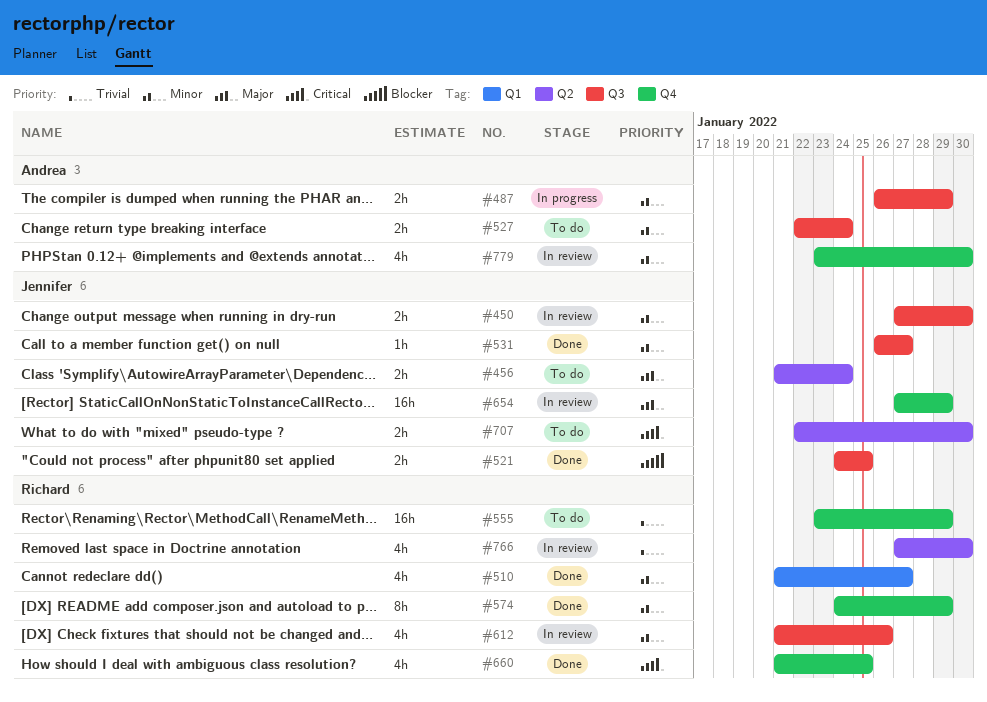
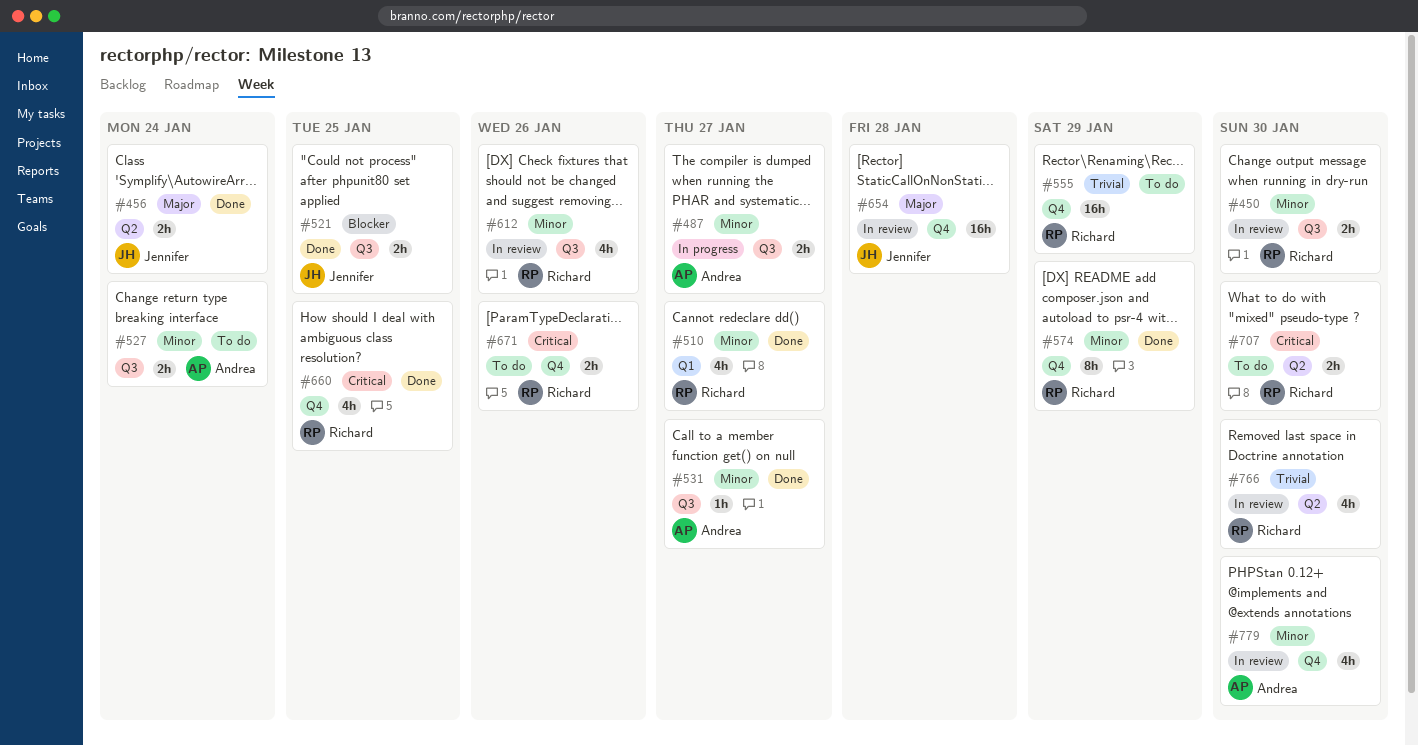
#450, owner: Jennifer -> Richard
#456, status: To do -> Done
#487, due: Jan 29 -> Jan 27
#531, owner: Jennifer -> Andrea
#654, due: Jan 29 -> Jan 28
#671: none -> present
#707, owner: Jennifer -> Richard

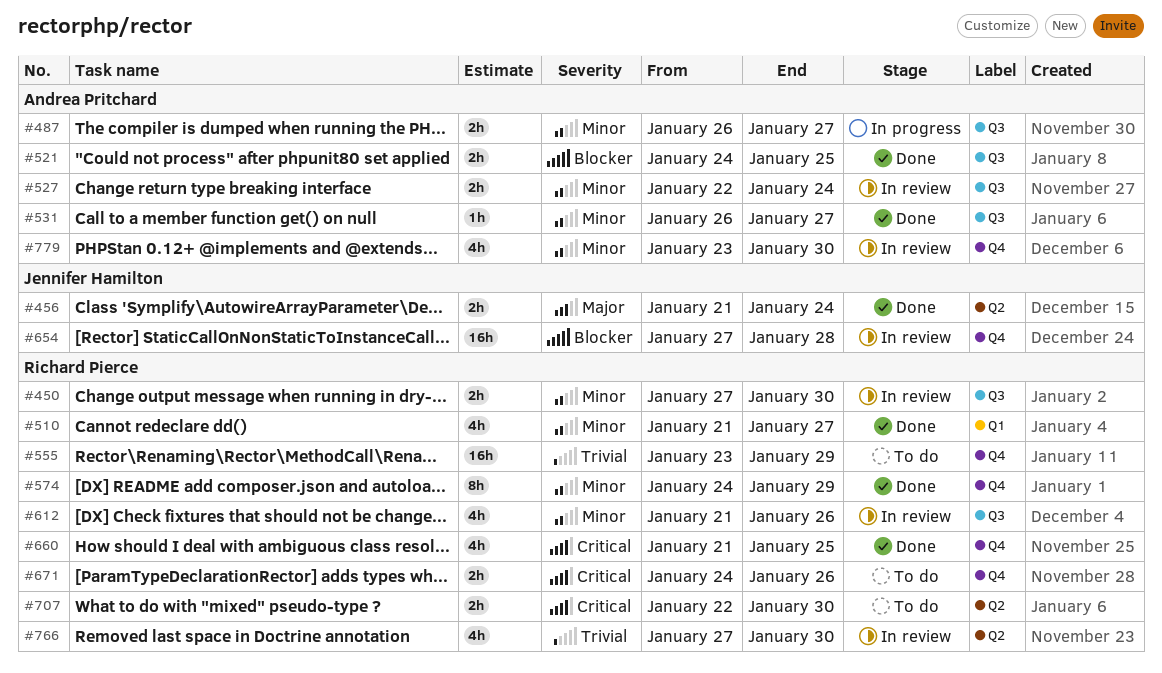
#521, owner: Jennifer Hamilton -> Andrea Pritchard
#527, status: To do -> In review
#654, priority: Major -> Blocker

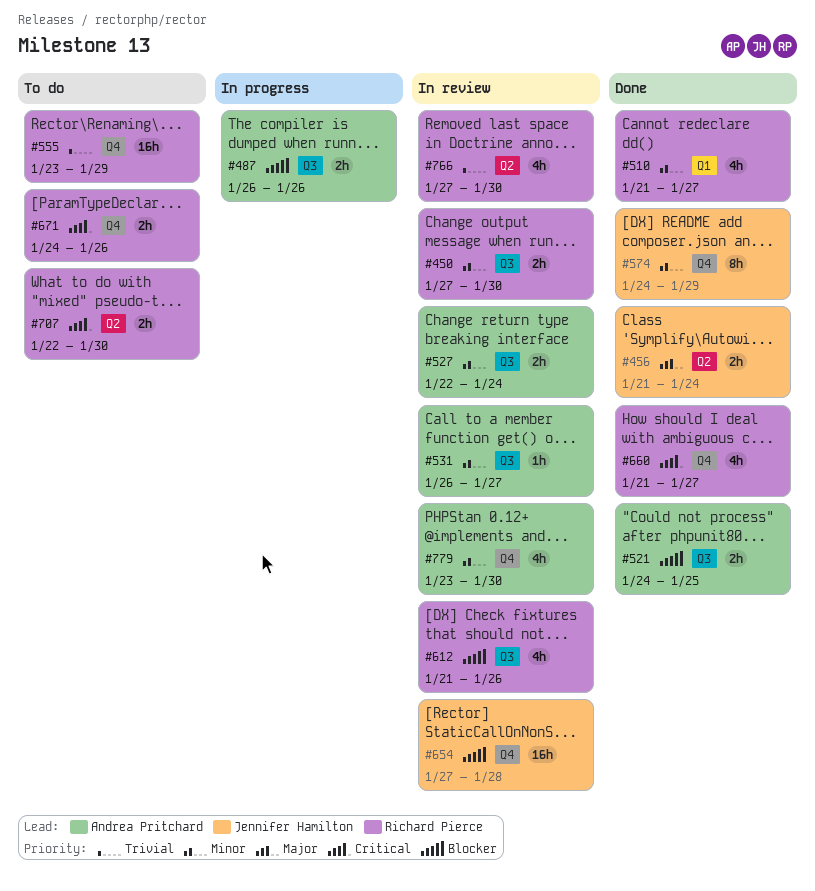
#487, priority: Minor -> Blocker
#487, due: Jan 27 -> Jan 26
#531, status: Done -> In review
#574, owner: Richard Pierce -> Jennifer Hamilton
#612, priority: Minor -> Blocker
#660, due: Jan 25 -> Jan 27

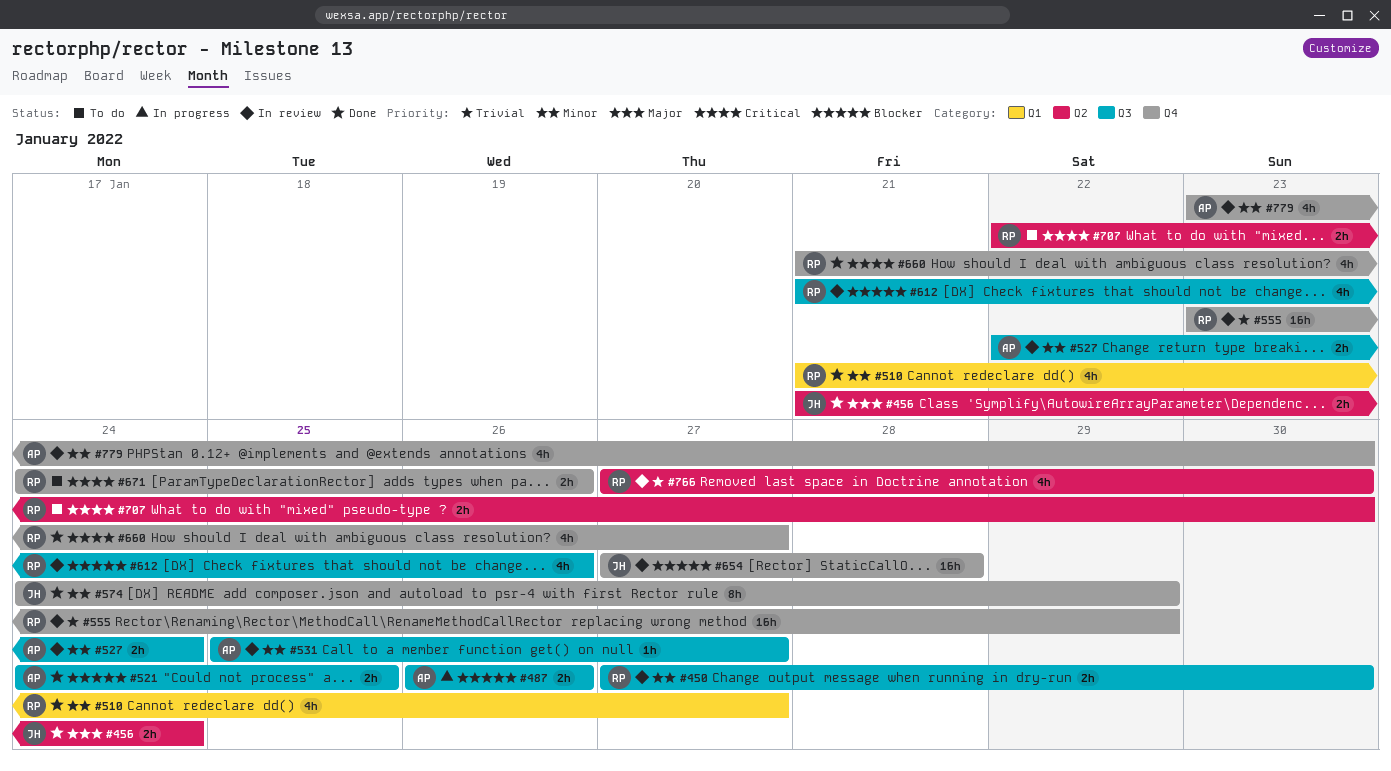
#531, start: Jan 26 -> Jan 25
#555, status: To do -> In review

